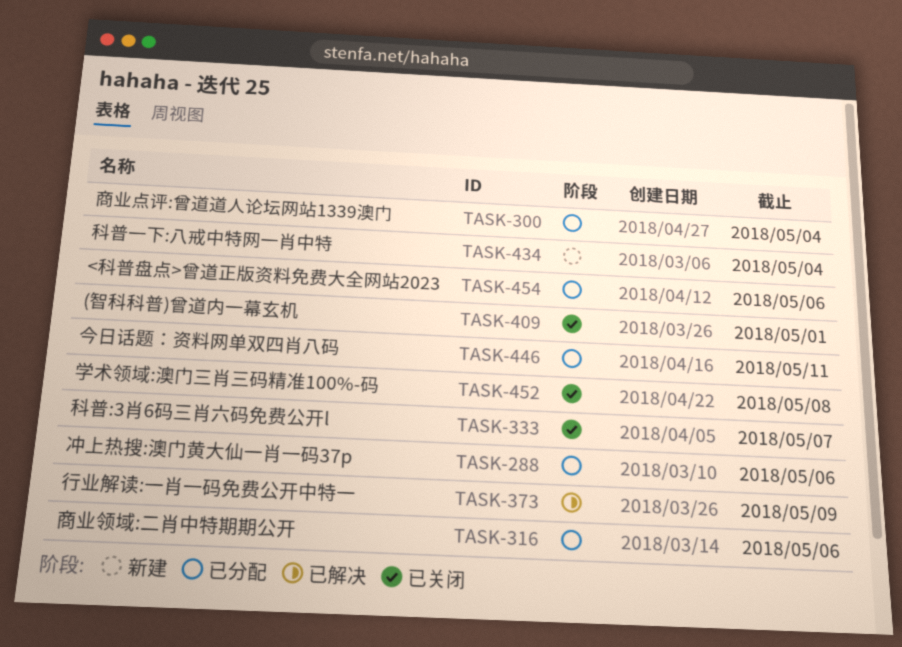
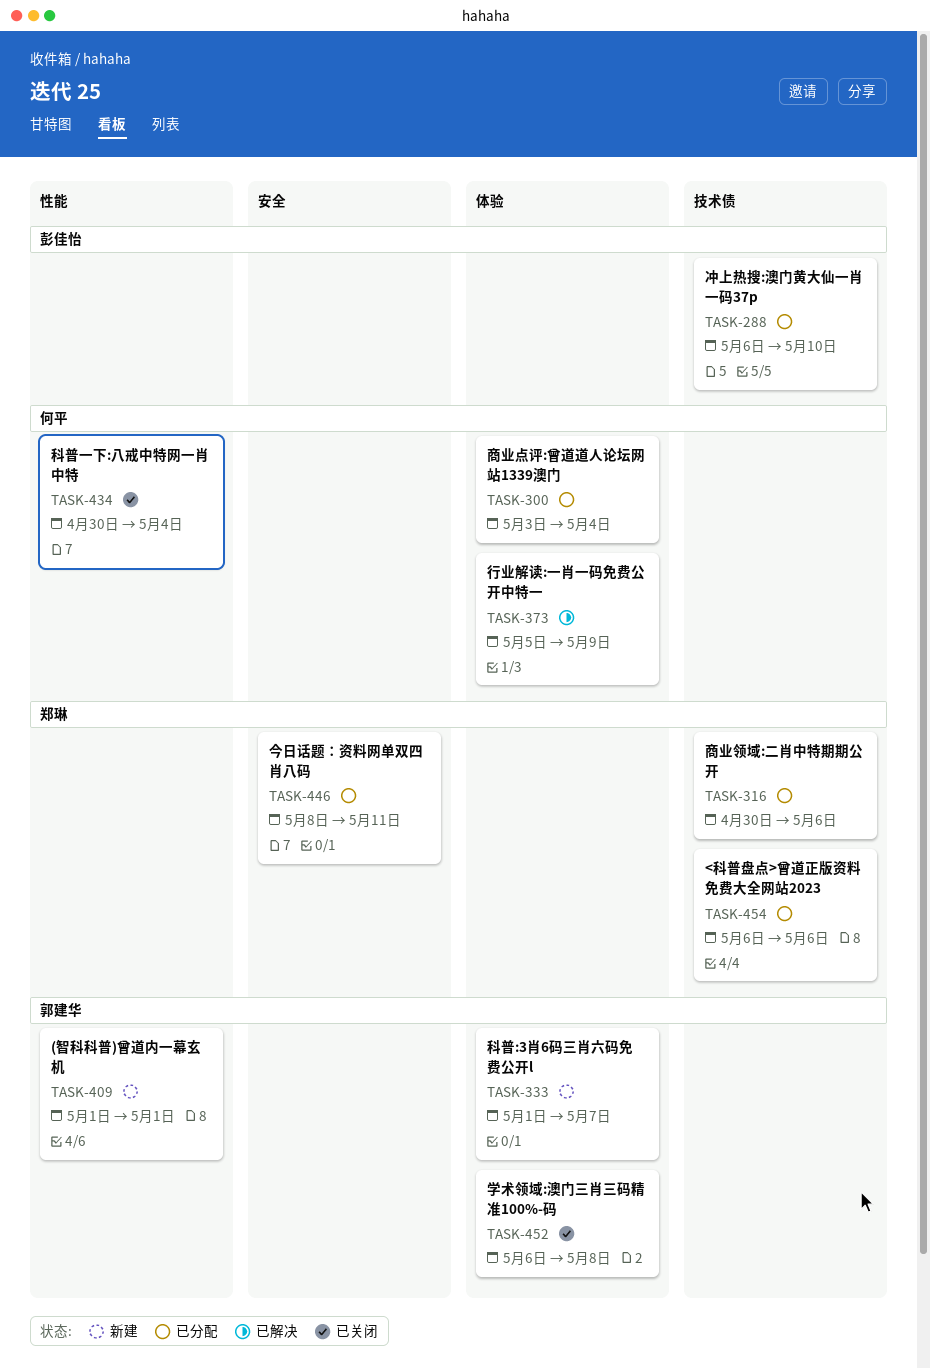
TASK-288, due: May 6 -> May 10
TASK-333, status: 已关闭 -> 新建
TASK-409, status: 已关闭 -> 新建
TASK-434, status: 新建 -> 已关闭

